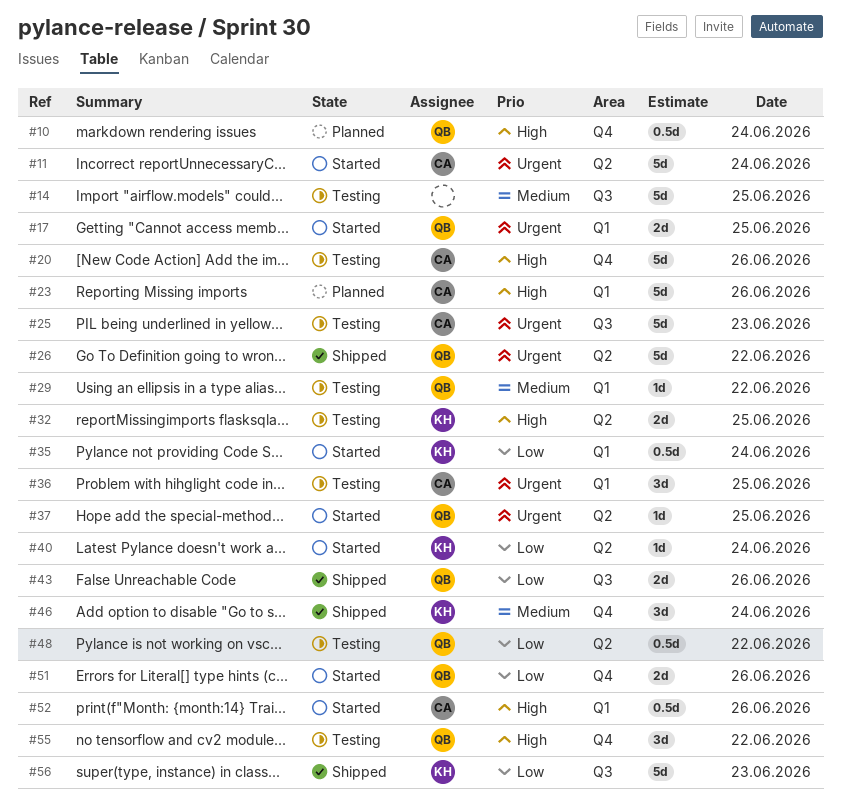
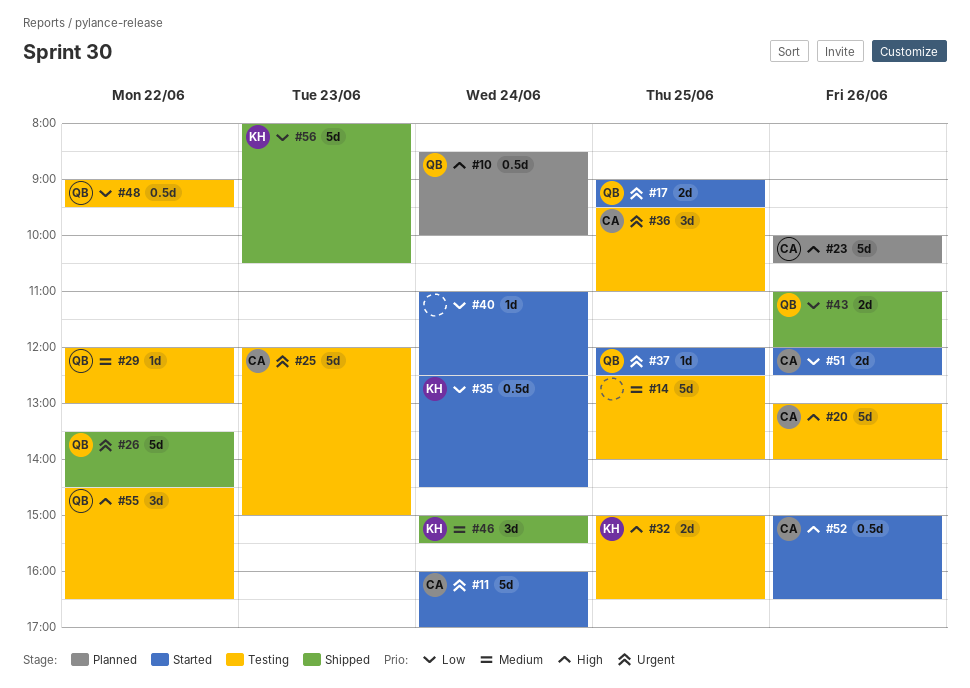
#40, owner: KH -> none
#51, owner: QB -> CA

